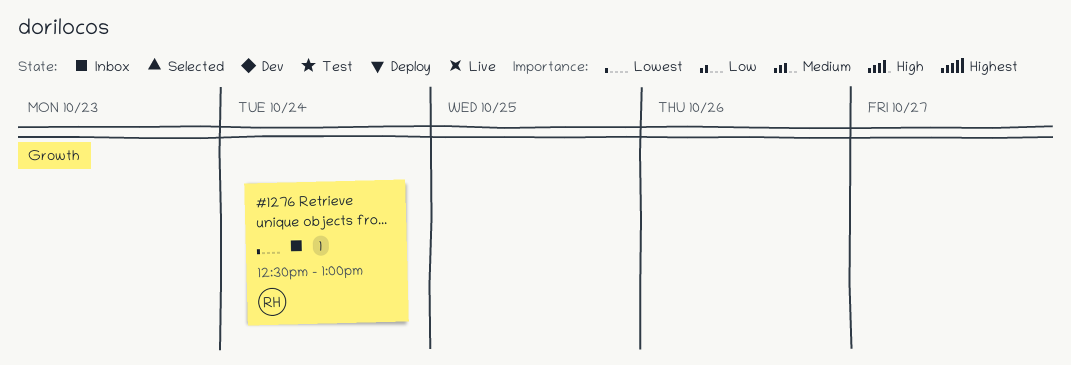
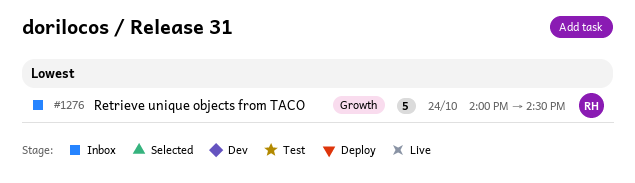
#1276, estimate: 1 -> 5
#1276, begins: 12:30 -> 14:00
#1276, ends: 13:00 -> 14:30

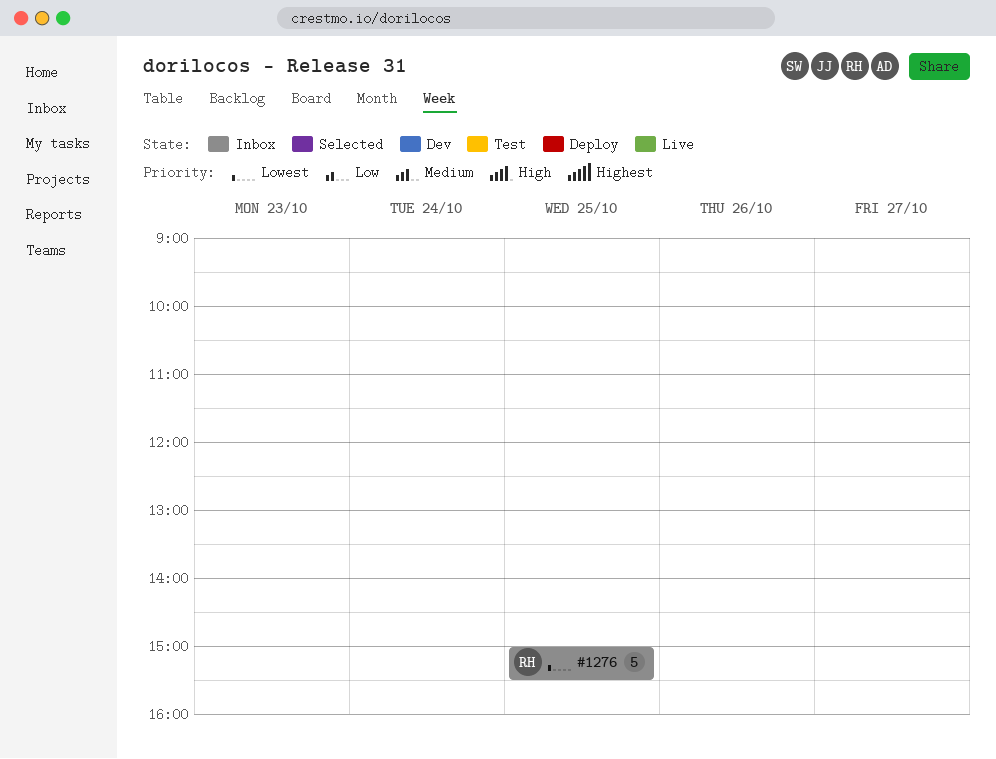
#1276, day: Oct 24 -> Oct 25
#1276, begins: 14:00 -> 15:00
#1276, ends: 14:30 -> 15:30

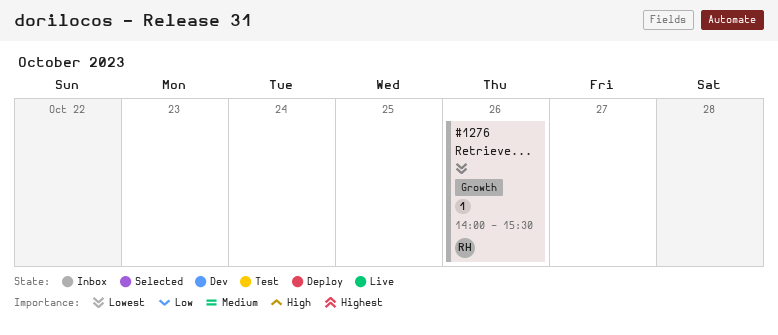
#1276, estimate: 5 -> 1
#1276, day: Oct 25 -> Oct 26
#1276, begins: 15:00 -> 14:00

